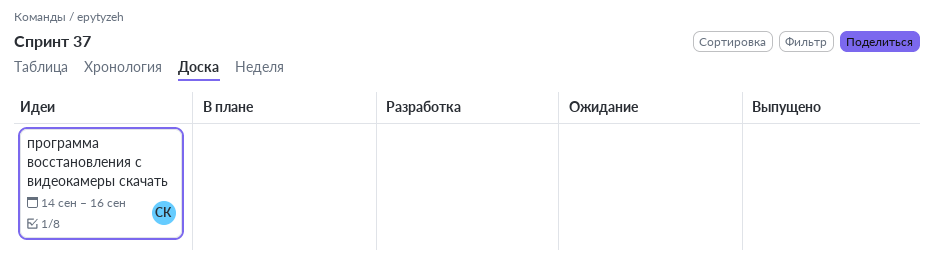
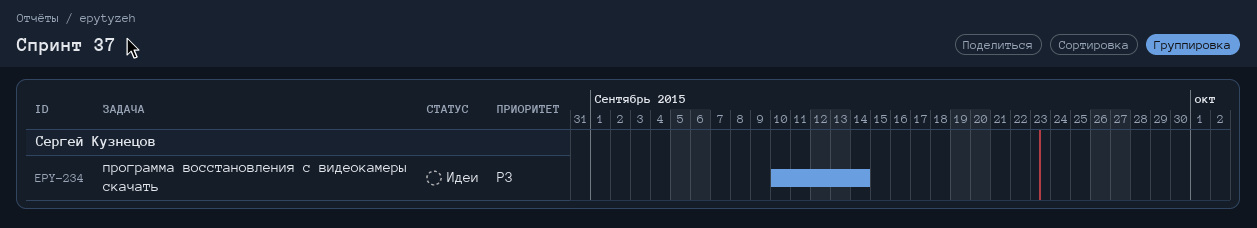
программа восстановления с видеокамеры скачать, start: Sep 14 -> Sep 10
программа восстановления с видеокамеры скачать, due: Sep 16 -> Sep 14

